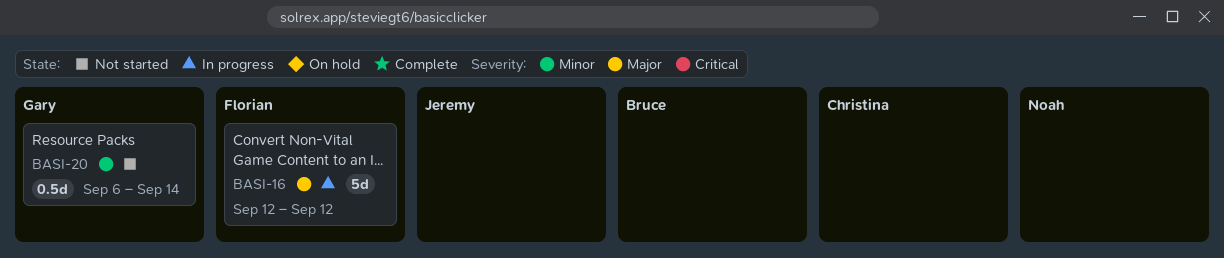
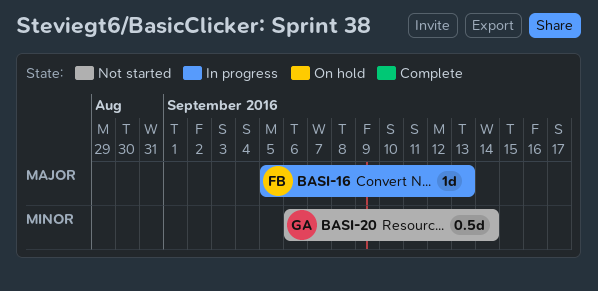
BASI-16, estimate: 5d -> 1d
BASI-16, start: Sep 12 -> Sep 5
BASI-16, due: Sep 12 -> Sep 13

